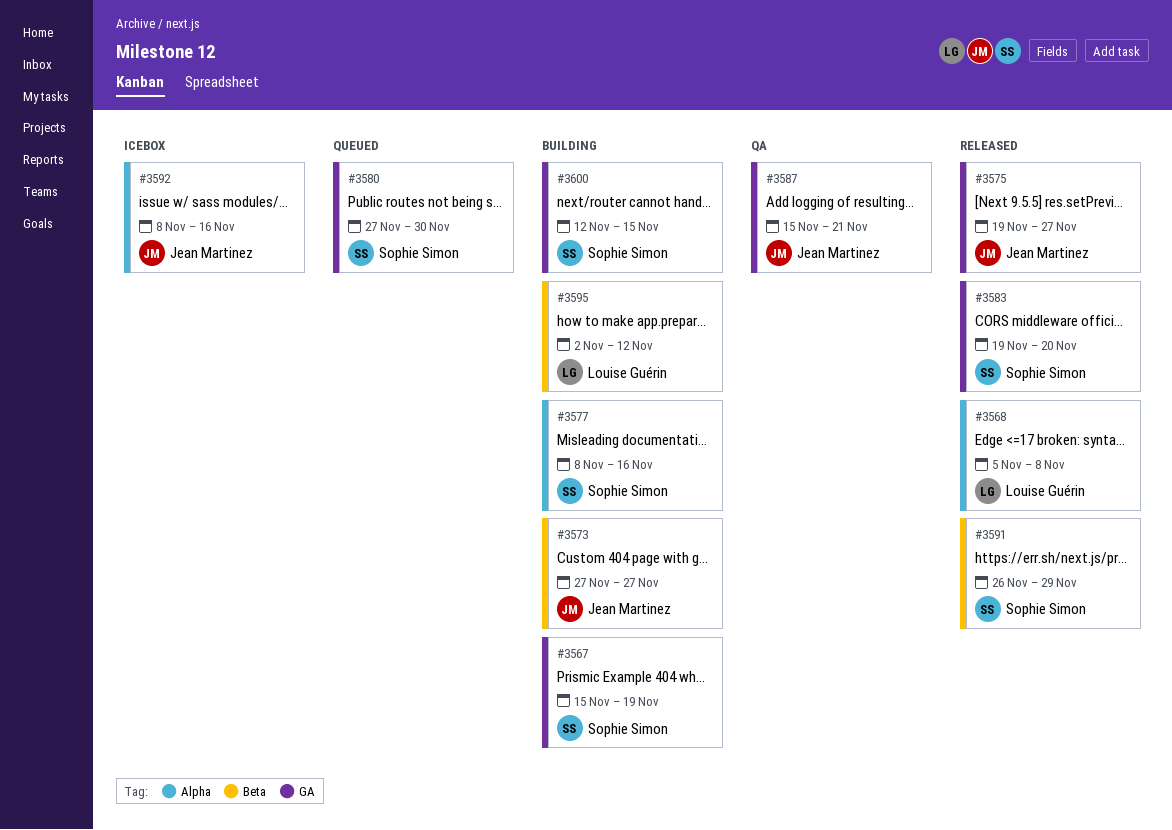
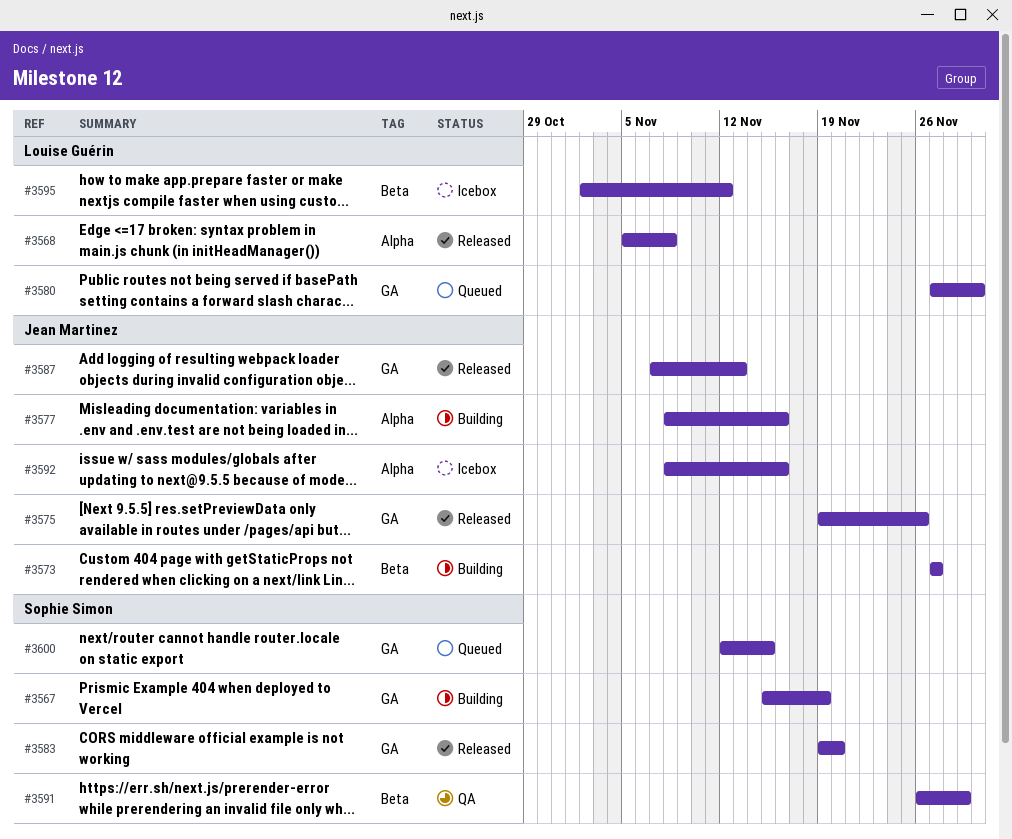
#3575, due: Nov 27 -> Nov 26
#3577, owner: Sophie Simon -> Jean Martinez
#3580, owner: Sophie Simon -> Louise Guérin
#3587, status: QA -> Released
#3587, start: Nov 15 -> Nov 7
#3587, due: Nov 21 -> Nov 13
#3591, status: Released -> QA
#3595, status: Building -> Icebox
#3600, status: Building -> Queued

